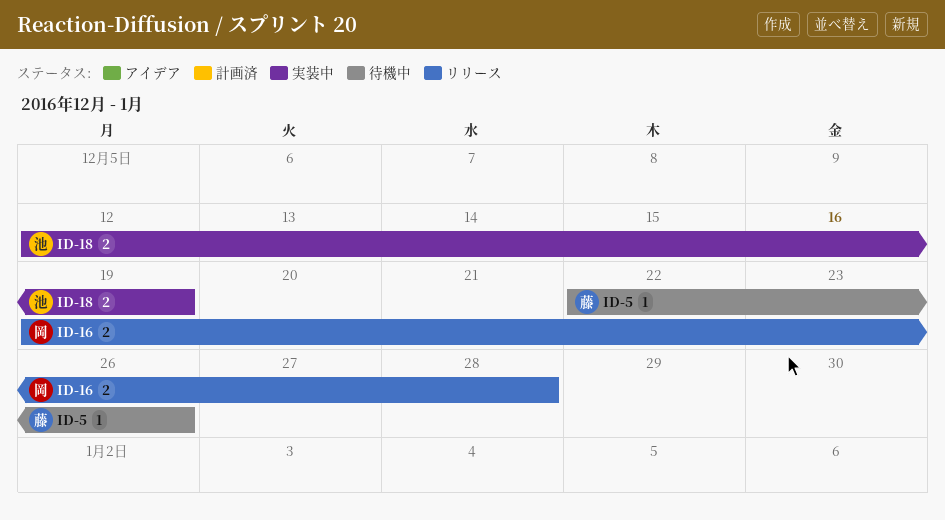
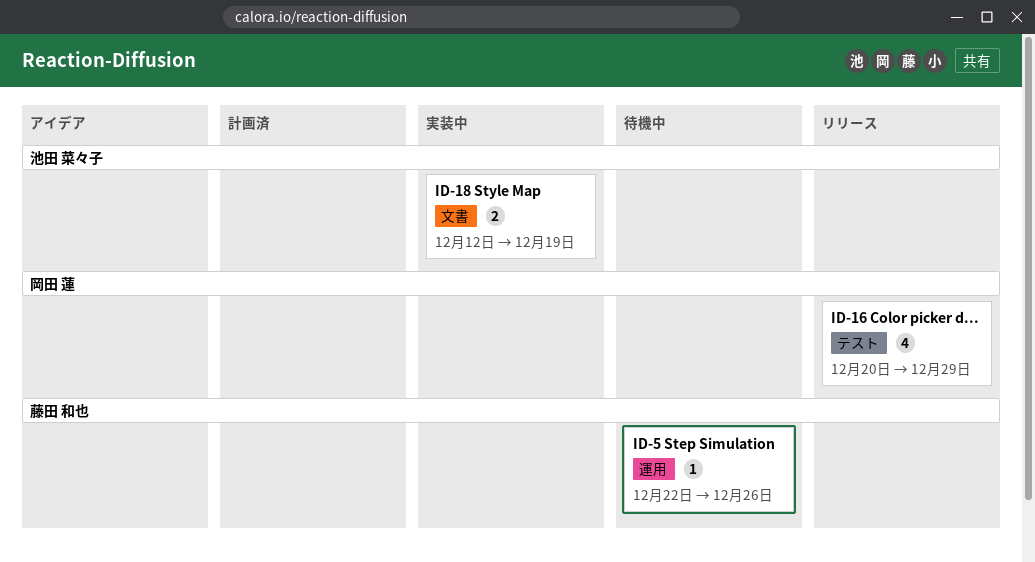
ID-16, estimate: 2 -> 4
ID-16, start: Dec 19 -> Dec 20
ID-16, due: Dec 28 -> Dec 29

